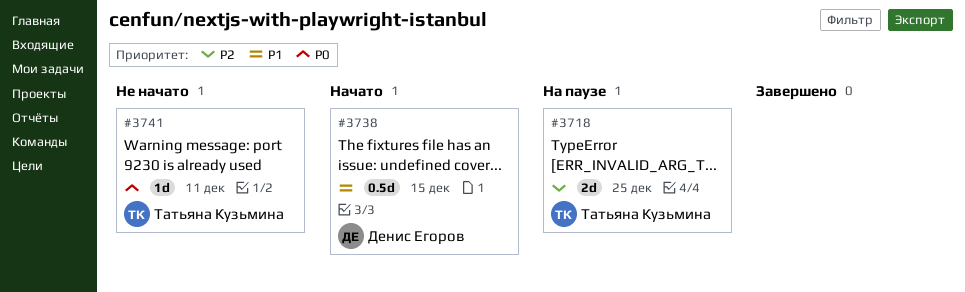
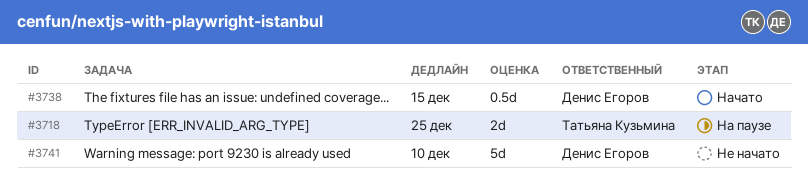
#3741, owner: Татьяна Кузьмина -> Денис Егоров
#3741, estimate: 1d -> 5d
#3741, due: Dec 11 -> Dec 10

